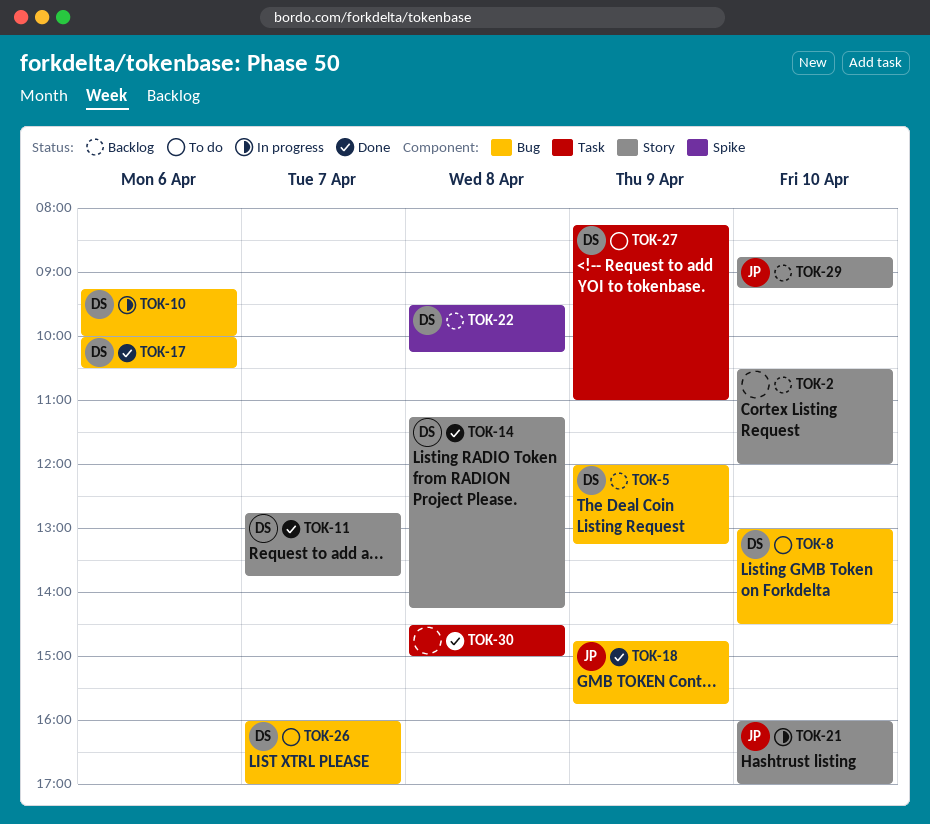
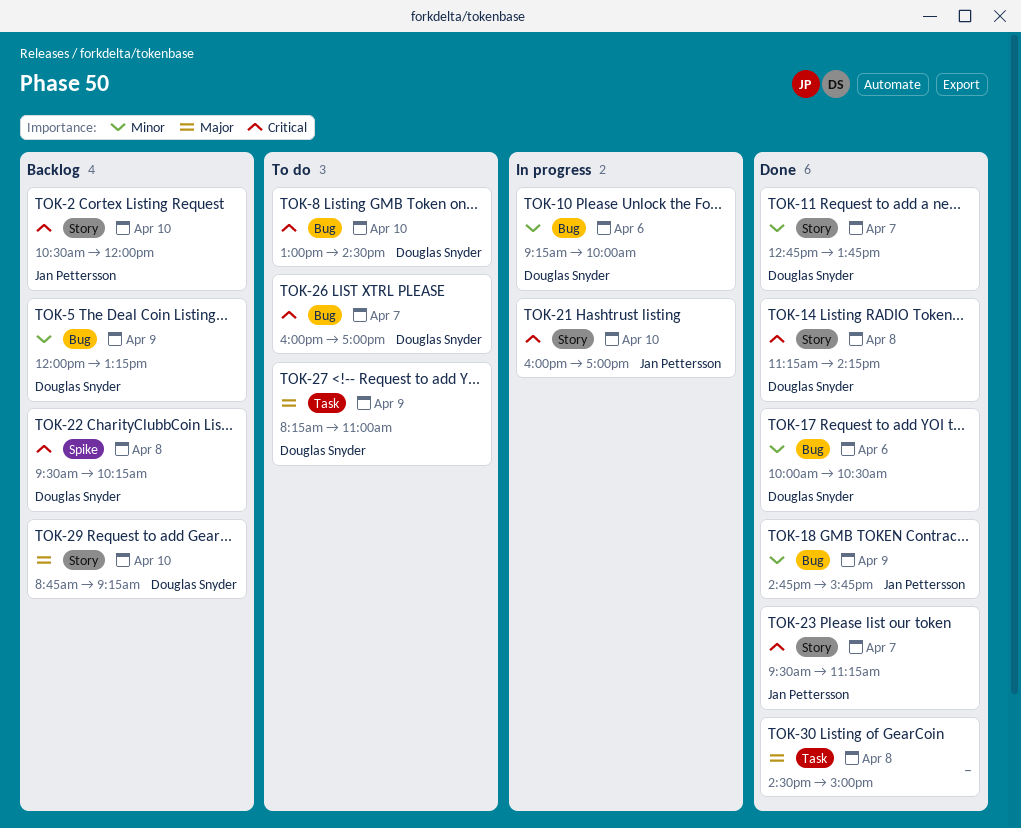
TOK-2, owner: none -> Jan Pettersson
TOK-23: none -> present
TOK-29, owner: Jan Pettersson -> Douglas Snyder

